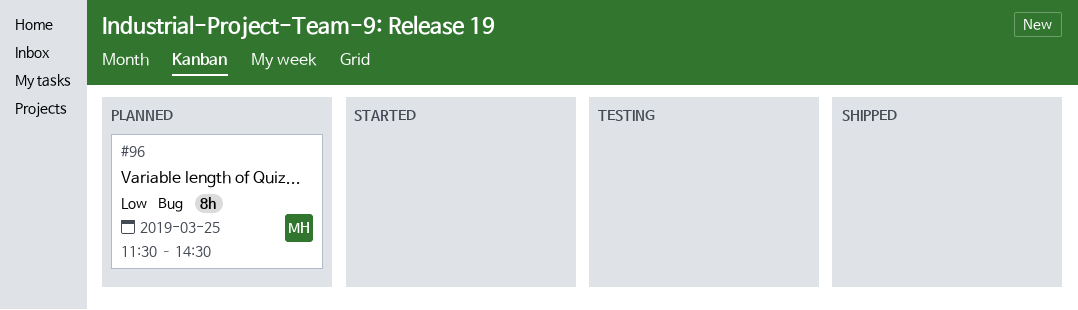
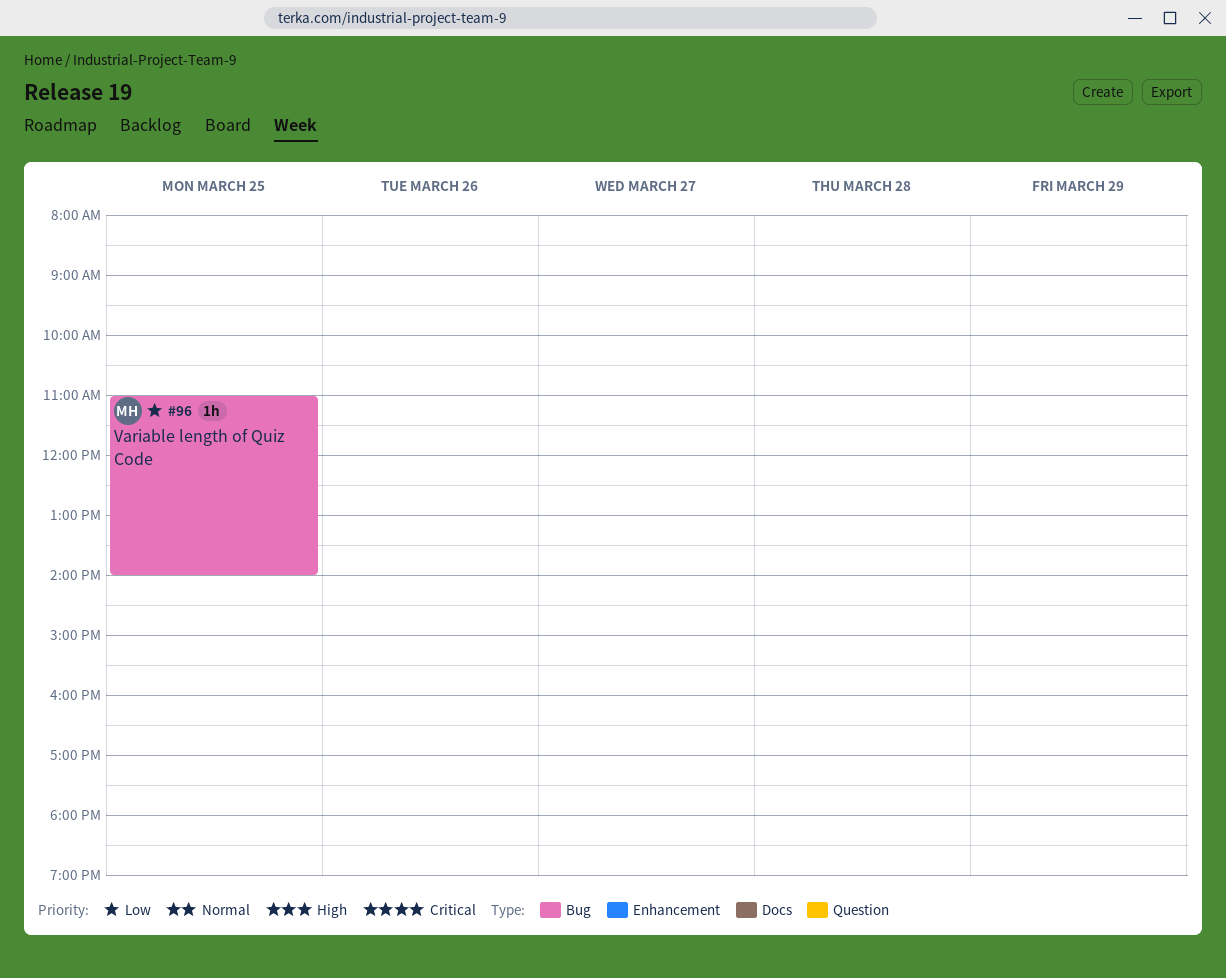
#96, estimate: 8h -> 1h
#96, begins: 11:30 -> 11:00
#96, ends: 14:30 -> 14:00

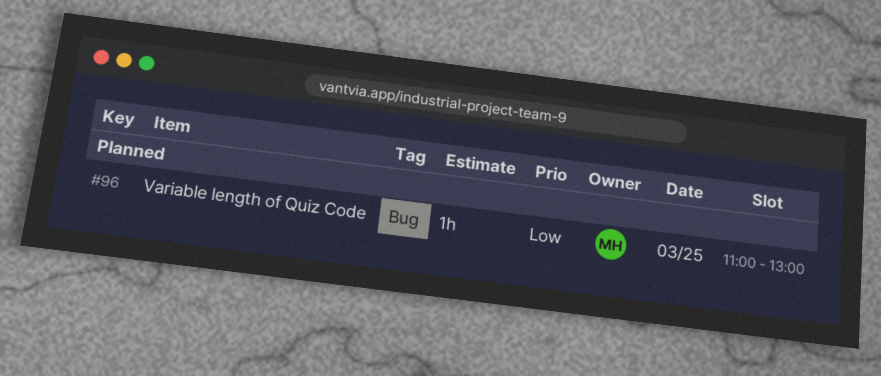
#96, ends: 14:00 -> 13:00

